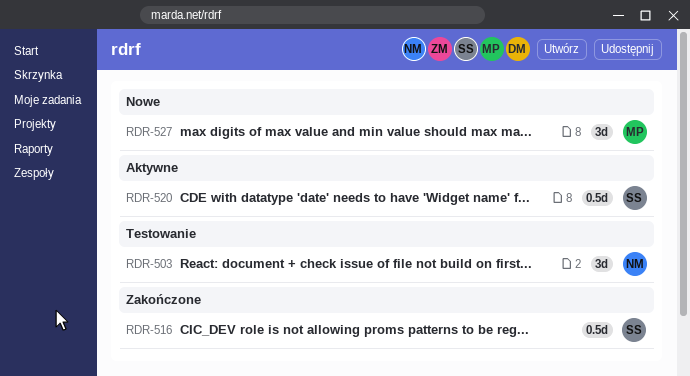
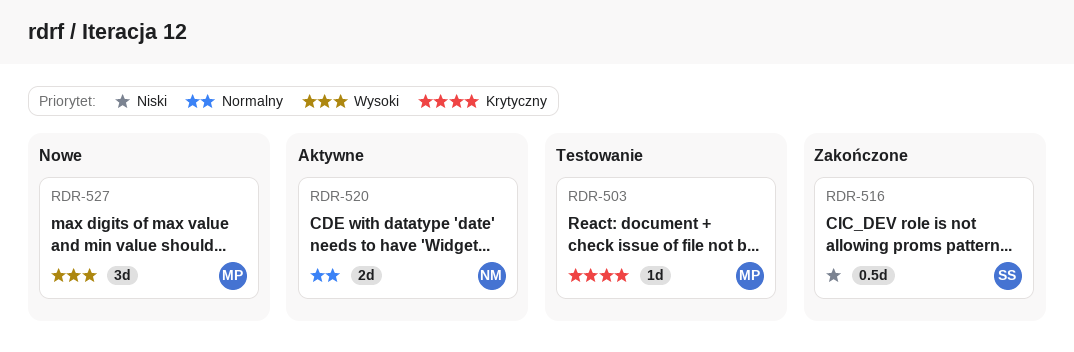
RDR-503, owner: NM -> MP
RDR-503, estimate: 3d -> 1d
RDR-520, owner: SS -> NM
RDR-520, estimate: 0.5d -> 2d

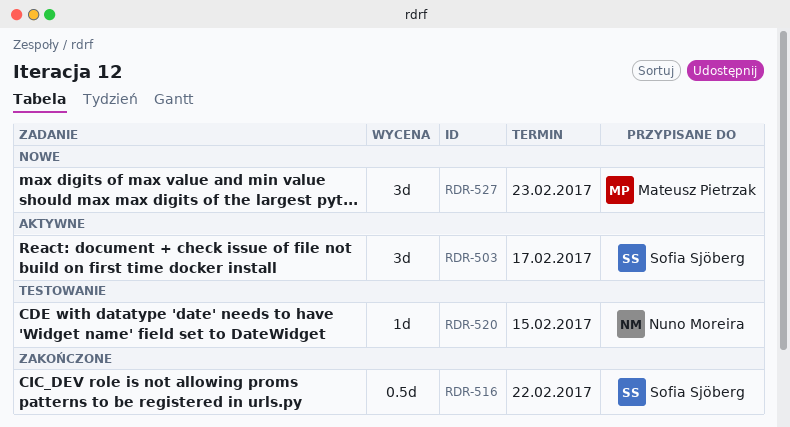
RDR-503, status: Testowanie -> Aktywne
RDR-503, owner: Mateusz Pietrzak -> Sofia Sjöberg
RDR-503, estimate: 1d -> 3d
RDR-520, status: Aktywne -> Testowanie
RDR-520, estimate: 2d -> 1d

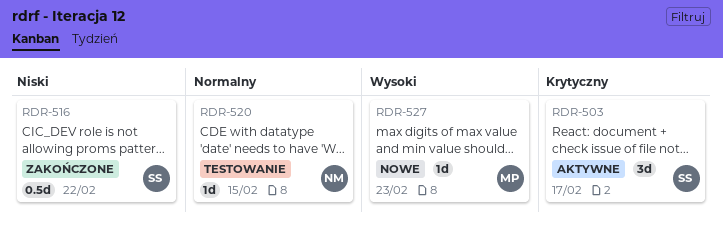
RDR-527, estimate: 3d -> 1d

